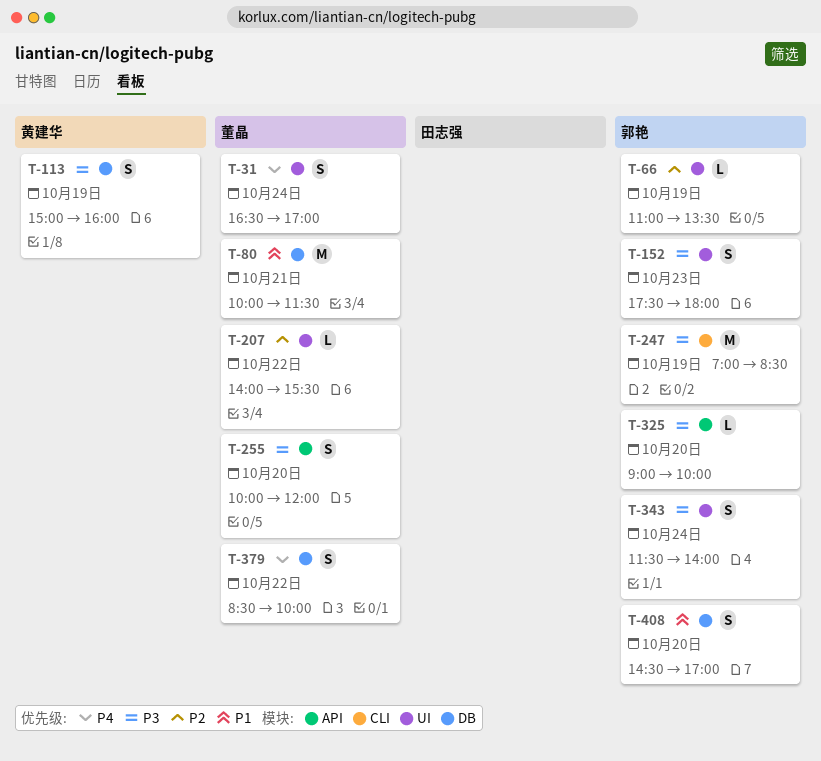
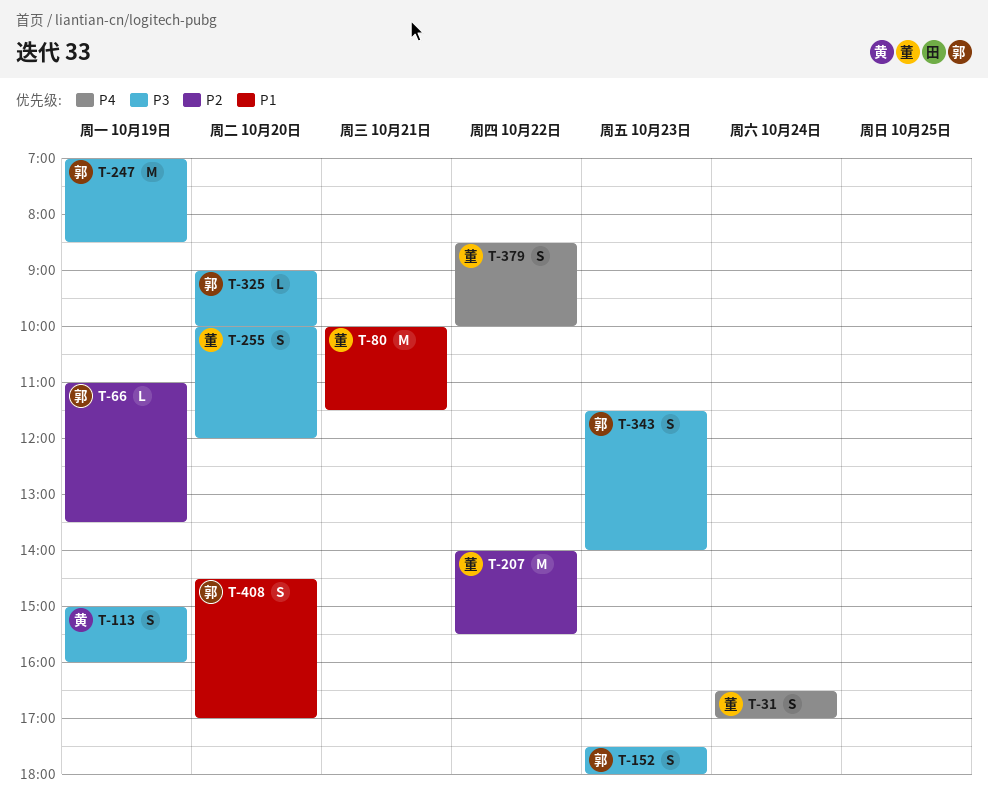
T-207, estimate: L -> M
T-343, day: Oct 24 -> Oct 23

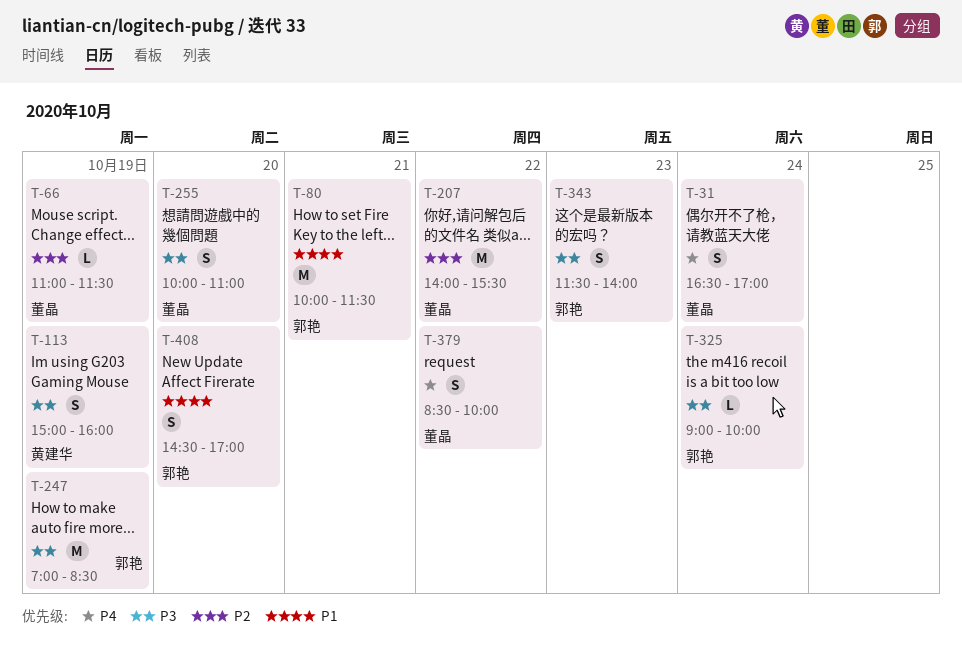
T-66, owner: 郭艳 -> 董晶
T-66, ends: 13:30 -> 11:30
T-80, owner: 董晶 -> 郭艳
T-152: present -> none
T-255, ends: 12:00 -> 11:00
T-325, day: Oct 20 -> Oct 24

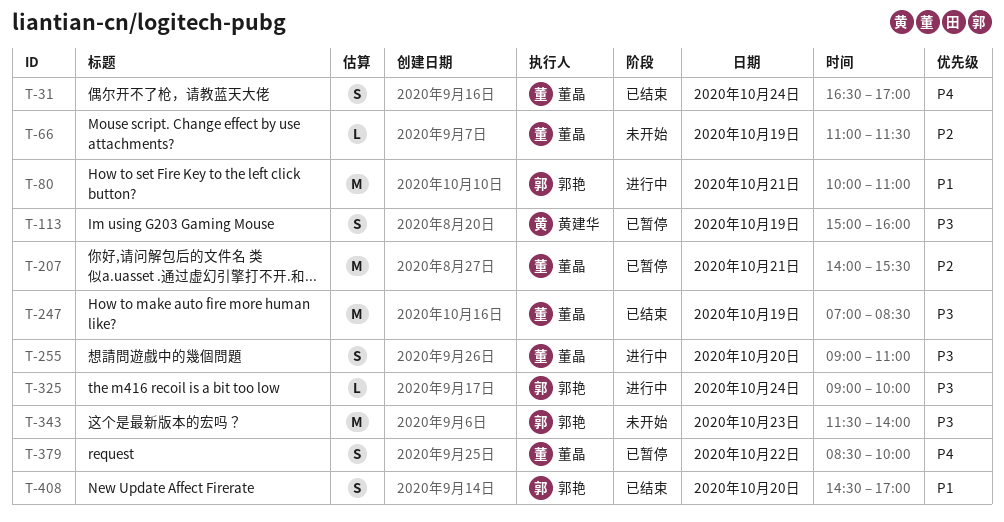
T-80, ends: 11:30 -> 11:00
T-207, day: Oct 22 -> Oct 21
T-247, owner: 郭艳 -> 董晶
T-255, begins: 10:00 -> 09:00
T-343, estimate: S -> M

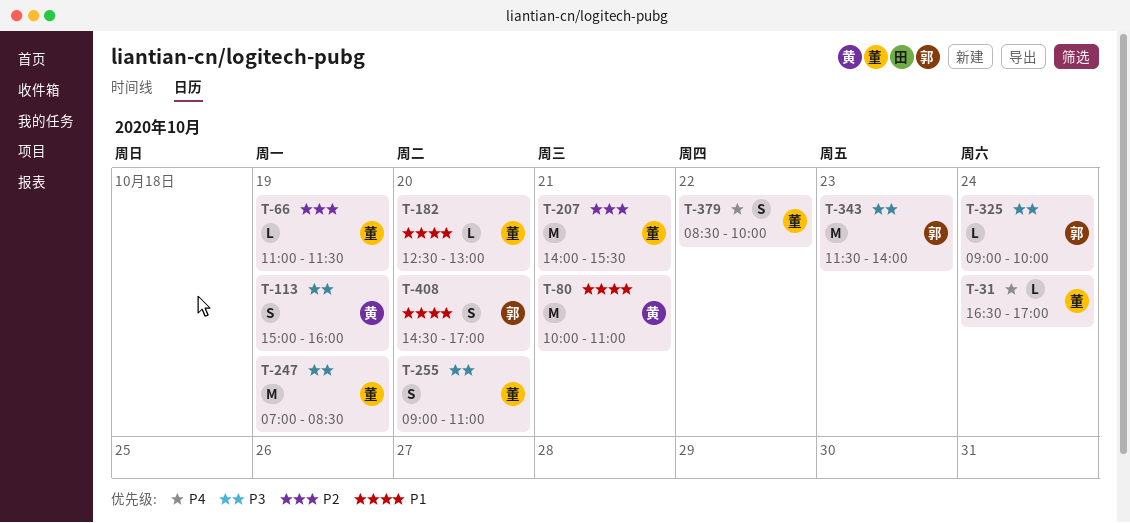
T-31, estimate: S -> L
T-80, owner: 郭艳 -> 黄建华
T-182: none -> present

